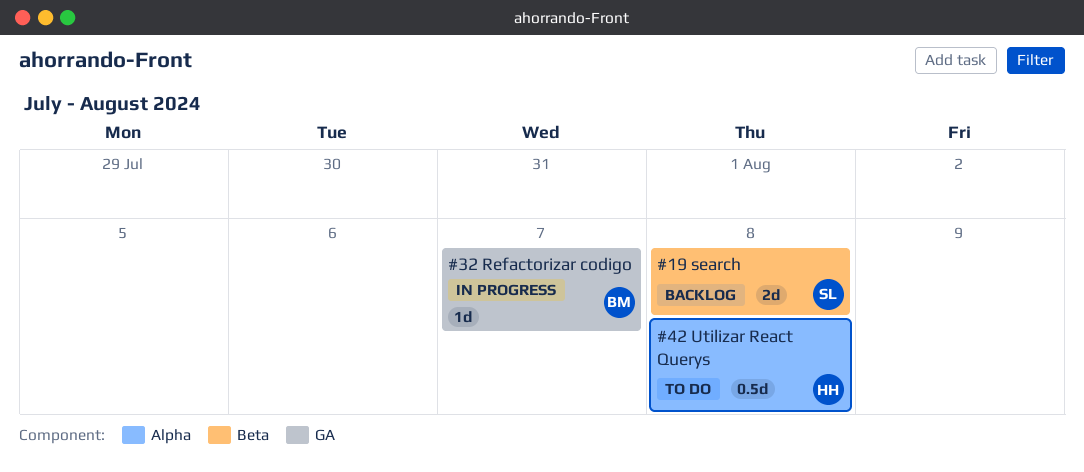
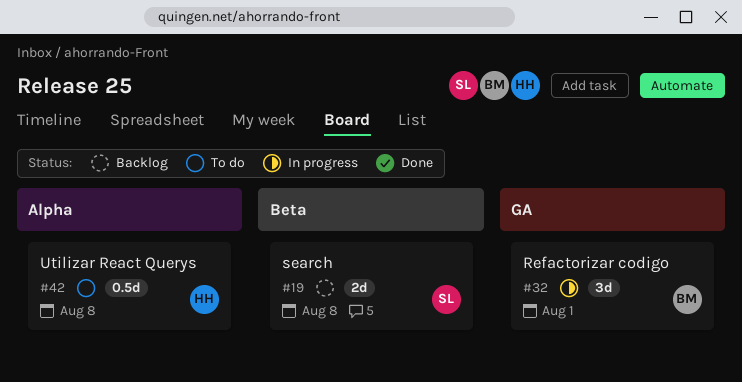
#32, estimate: 1d -> 3d
#32, due: Aug 7 -> Aug 1

